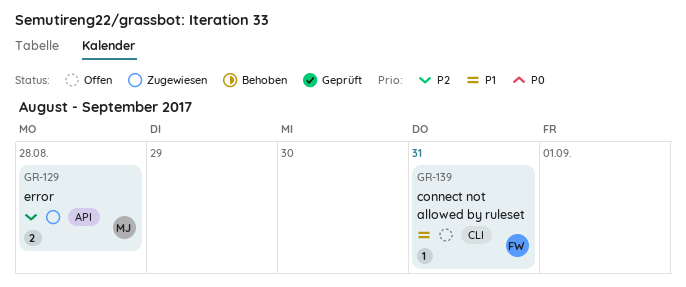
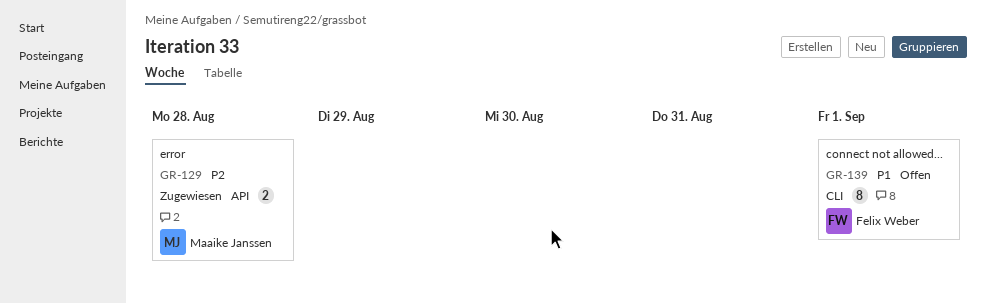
GR-139, estimate: 1 -> 8
GR-139, due: Aug 31 -> Sep 1

